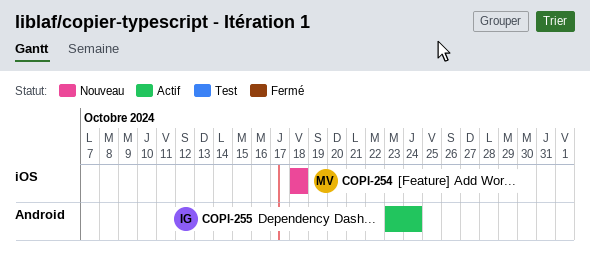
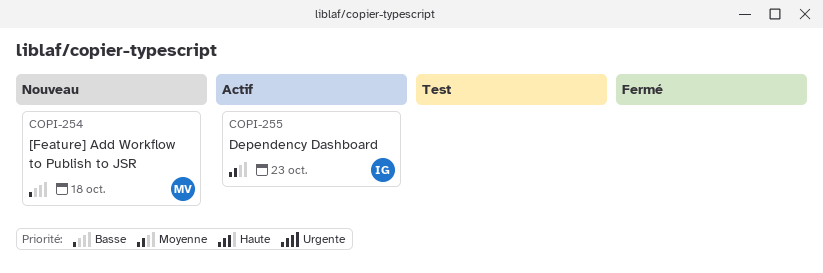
COPI-255, due: Oct 24 -> Oct 23

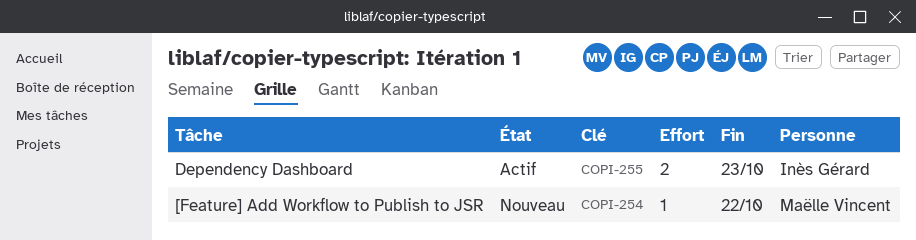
COPI-254, due: Oct 18 -> Oct 22

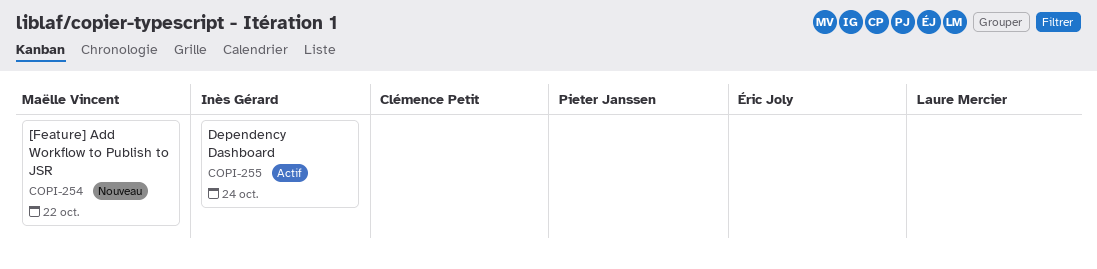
COPI-255, due: Oct 23 -> Oct 24

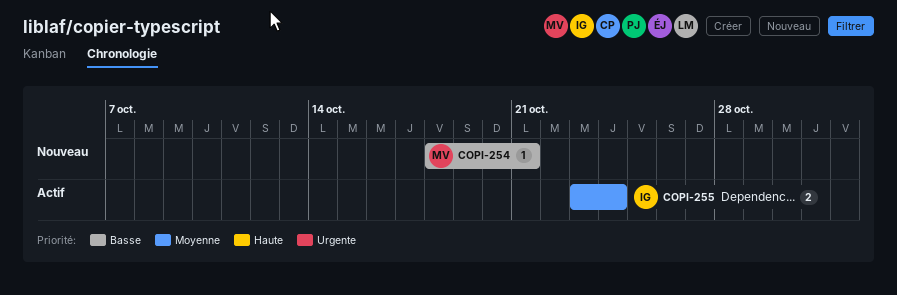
COPI-254, due: Oct 22 -> Oct 21

